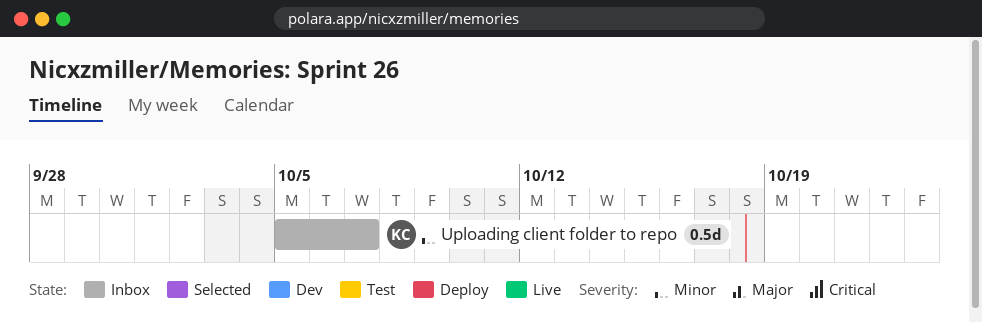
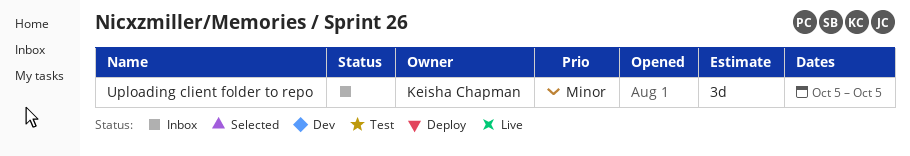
Uploading client folder to repo, estimate: 0.5d -> 3d
Uploading client folder to repo, due: Oct 7 -> Oct 5

